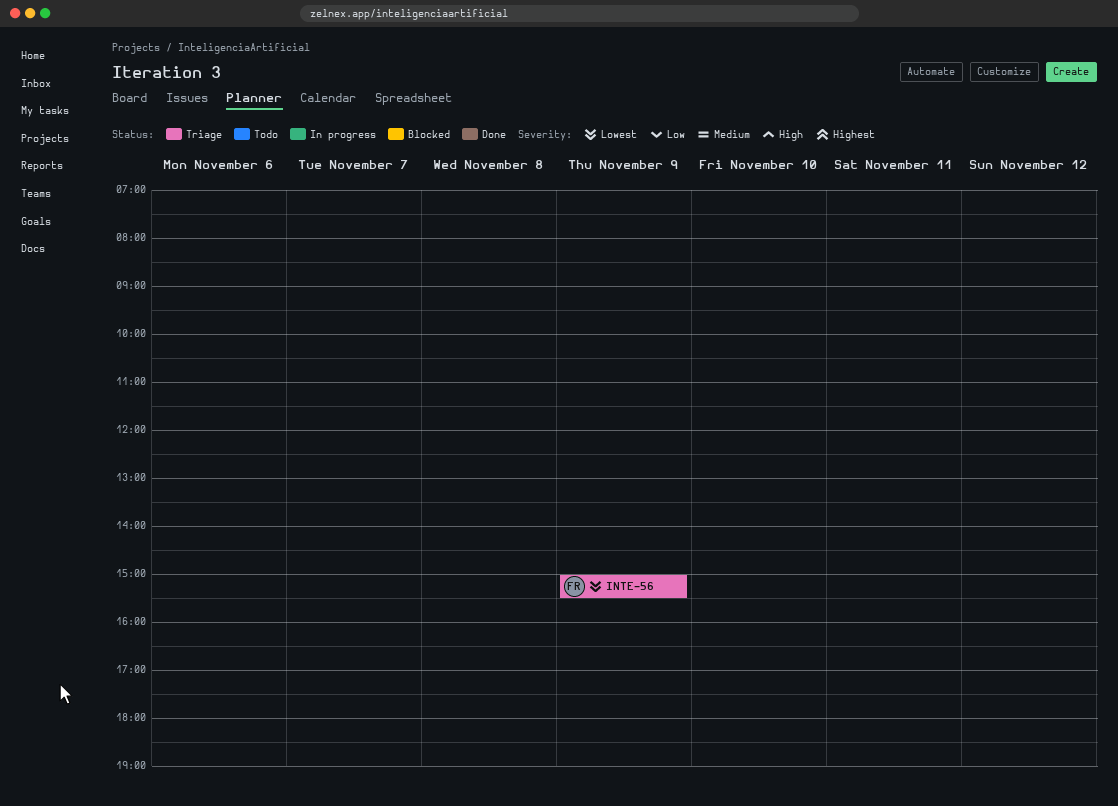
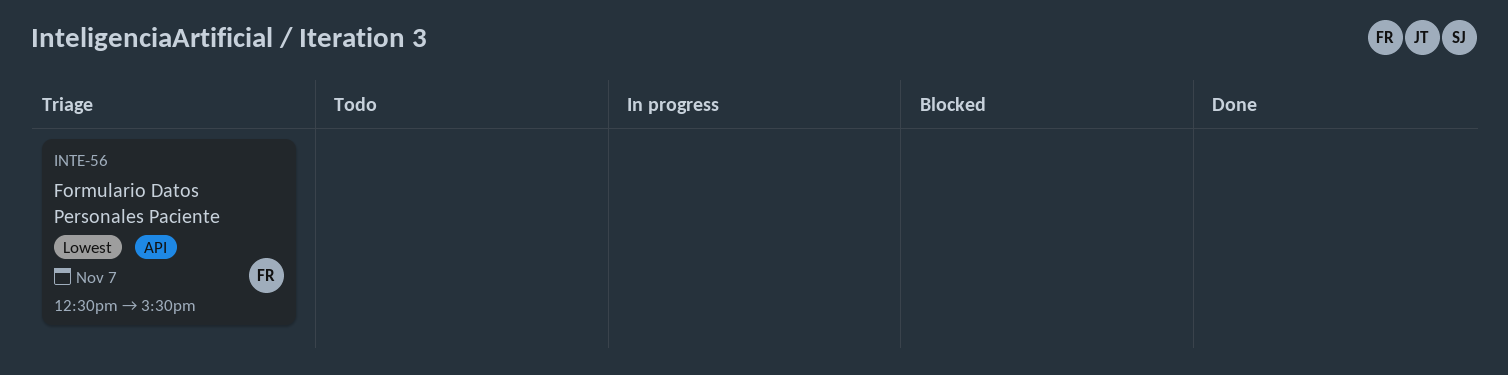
INTE-56, day: Nov 9 -> Nov 7
INTE-56, begins: 15:00 -> 12:30

